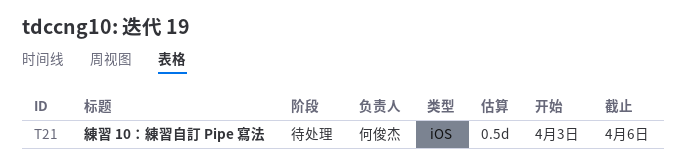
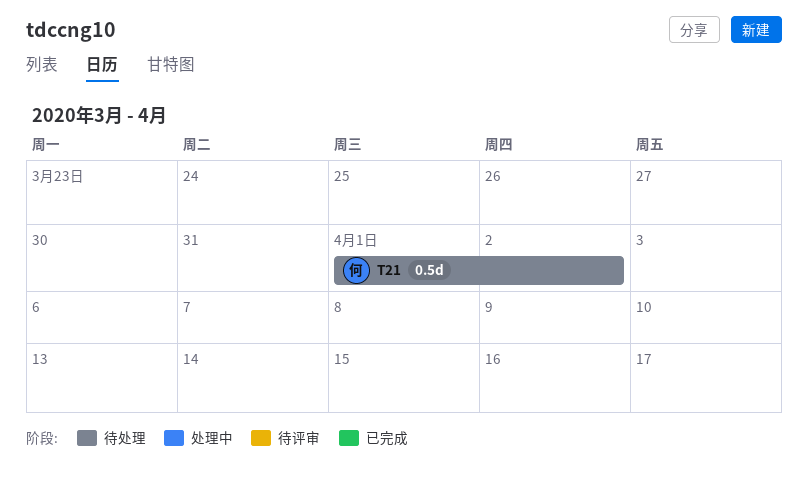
T21, start: Apr 3 -> Apr 1
T21, due: Apr 6 -> Apr 2

